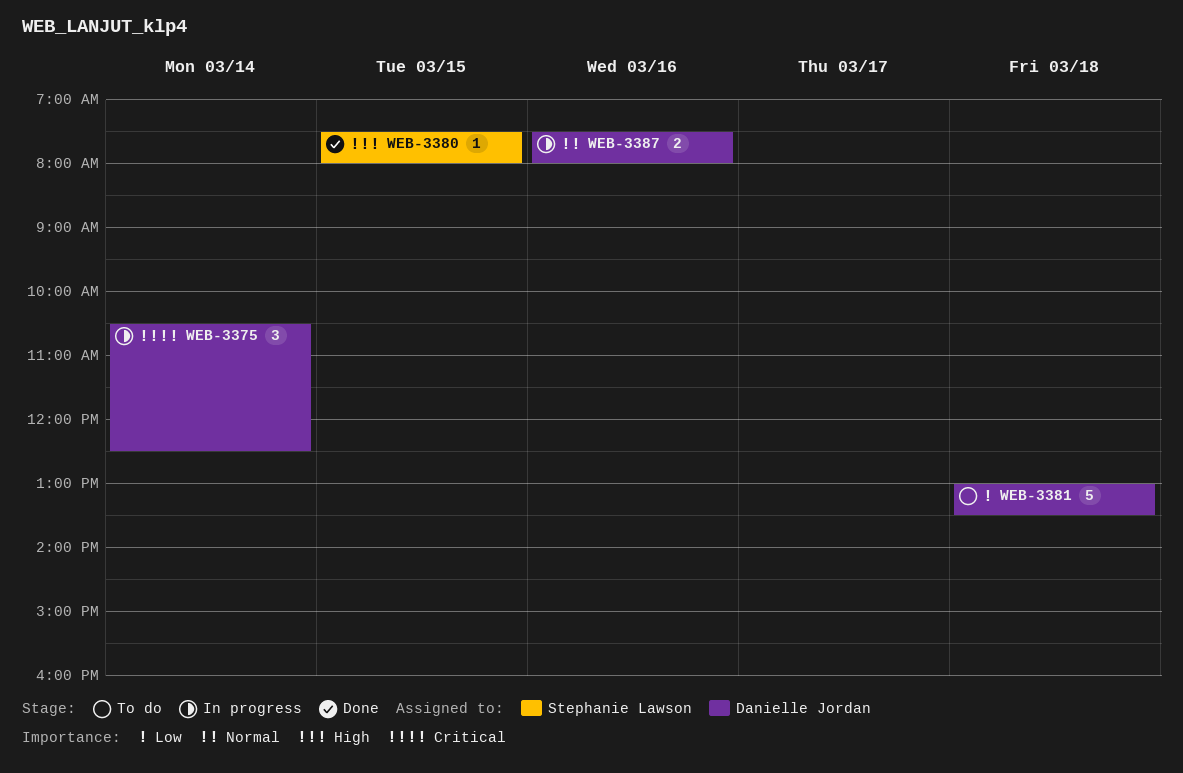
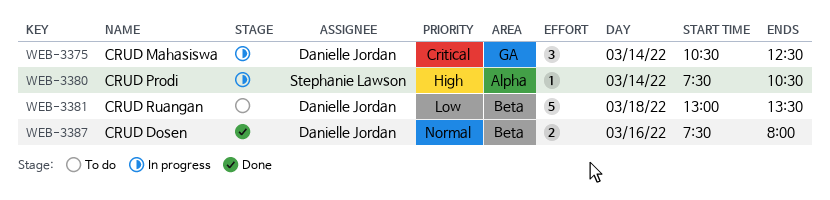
WEB-3380, status: Done -> In progress
WEB-3380, day: Mar 15 -> Mar 14
WEB-3380, ends: 08:00 -> 10:30
WEB-3387, status: In progress -> Done

